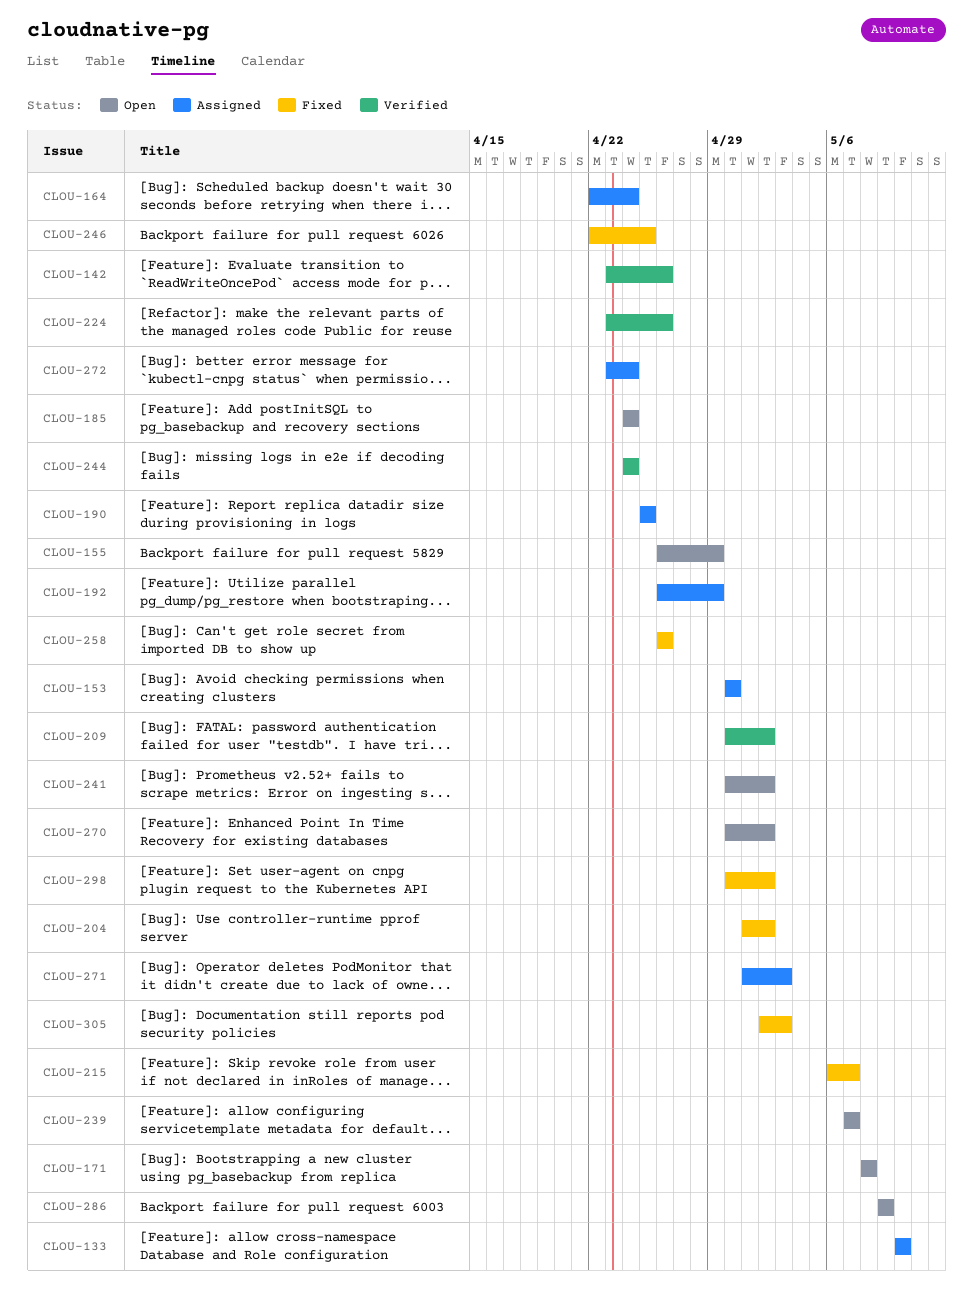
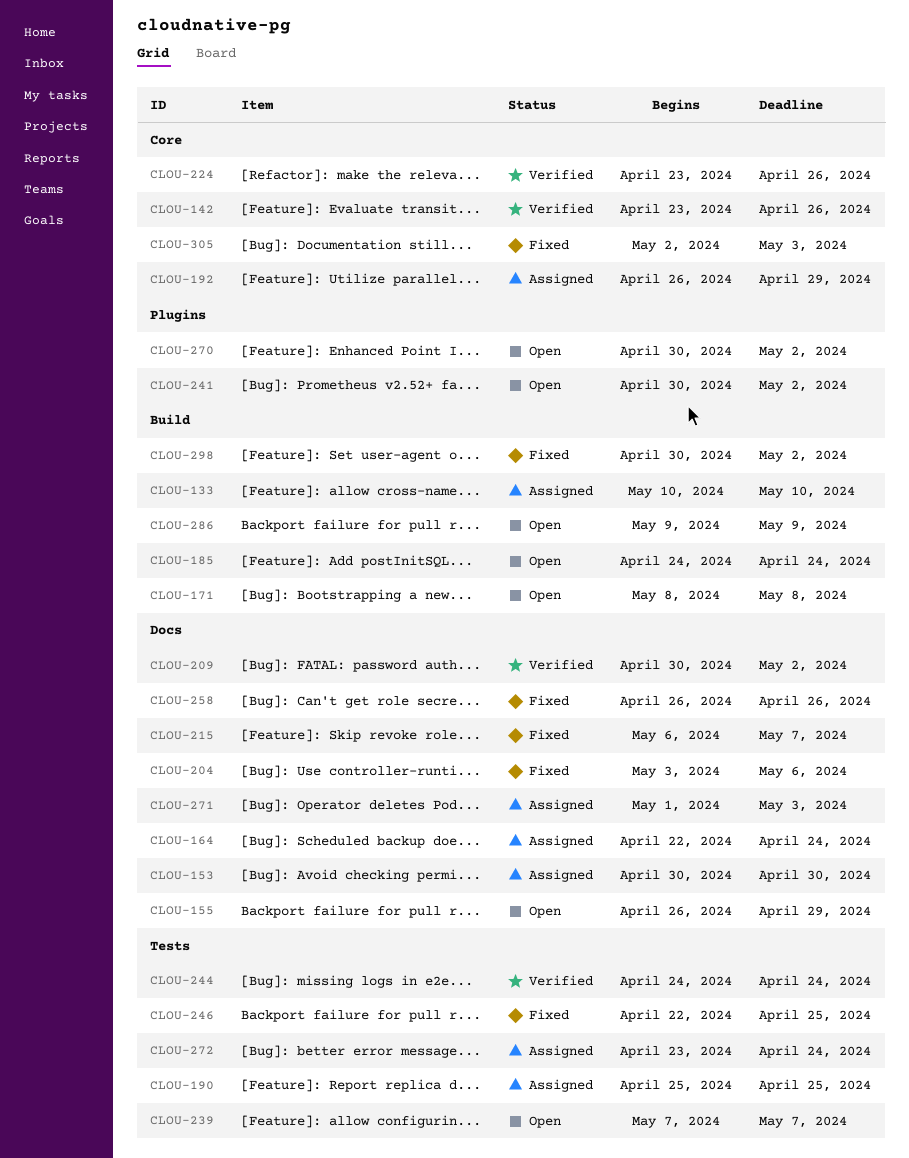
CLOU-204, start: May 1 -> May 3
CLOU-204, due: May 2 -> May 6

